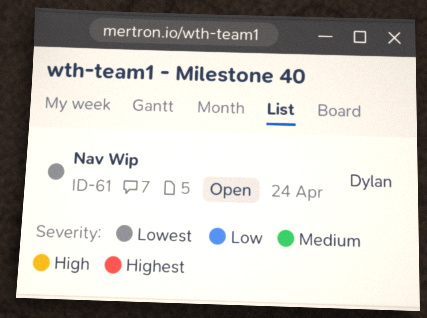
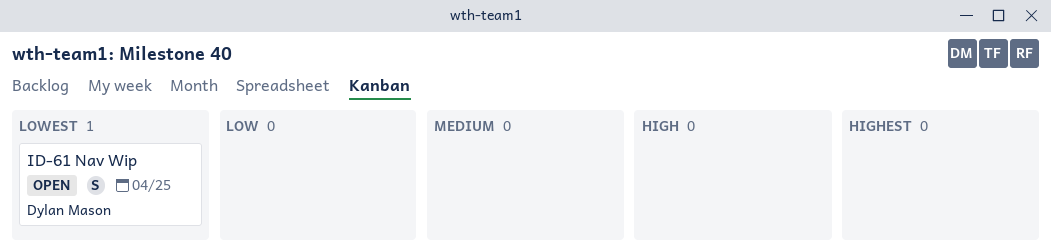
ID-61, due: Apr 24 -> Apr 25

